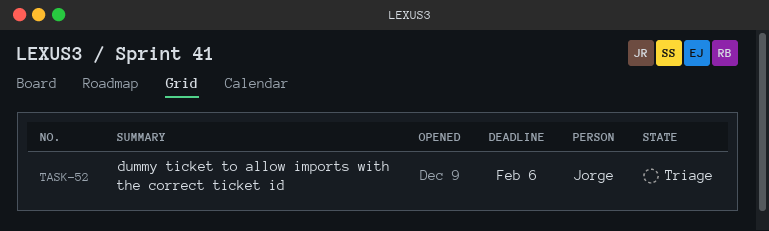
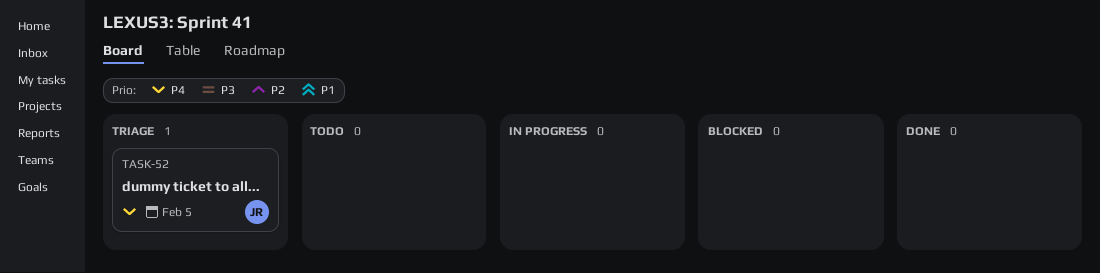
TASK-52, due: Feb 6 -> Feb 5

